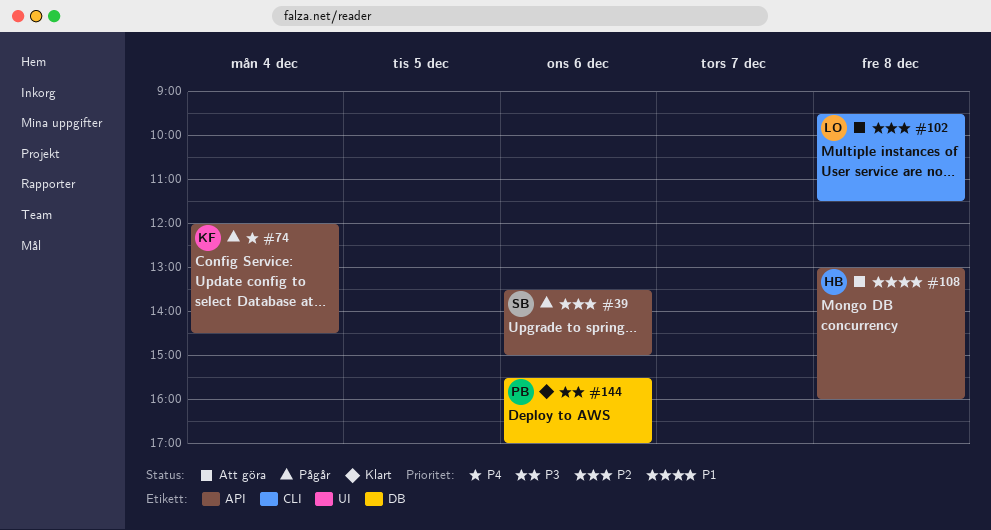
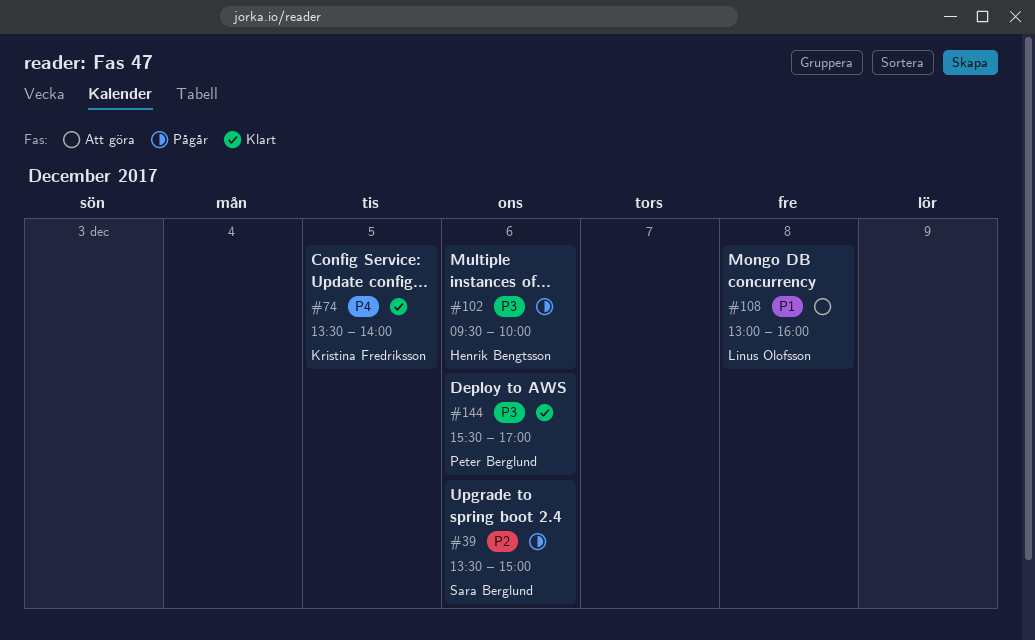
#74, status: Pågår -> Klart
#74, day: Dec 4 -> Dec 5
#74, begins: 12:00 -> 13:30
#74, ends: 14:30 -> 14:00
#102, status: Att göra -> Pågår
#102, owner: Linus Olofsson -> Henrik Bengtsson
#102, priority: P2 -> P3
#102, day: Dec 8 -> Dec 6
#102, ends: 11:30 -> 10:00
#108, owner: Henrik Bengtsson -> Linus Olofsson

